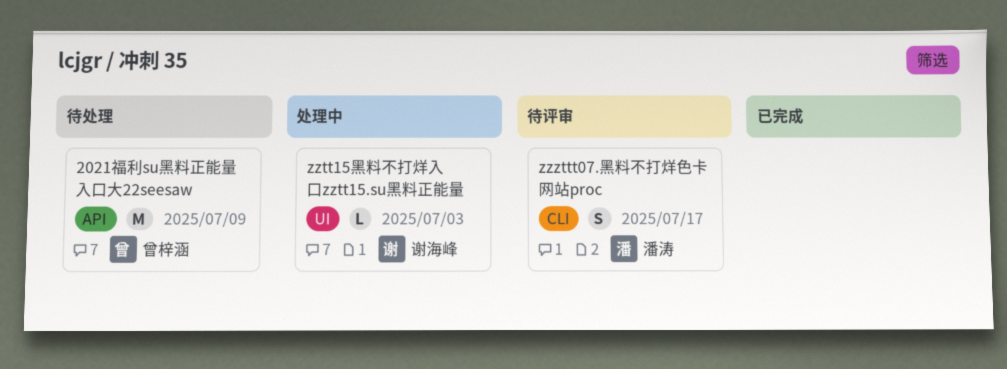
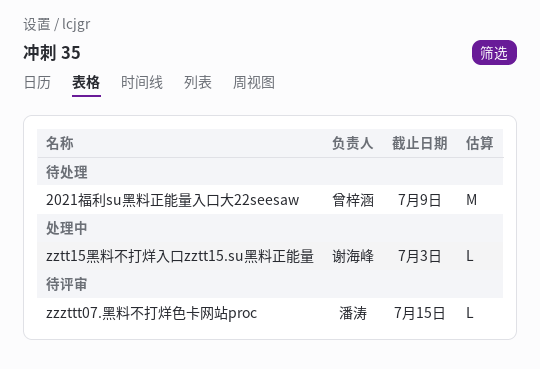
zzzttt07.黑料不打烊色卡网站proc, estimate: S -> L
zzzttt07.黑料不打烊色卡网站proc, due: Jul 17 -> Jul 15

